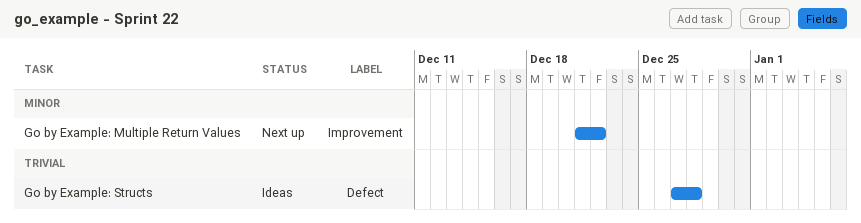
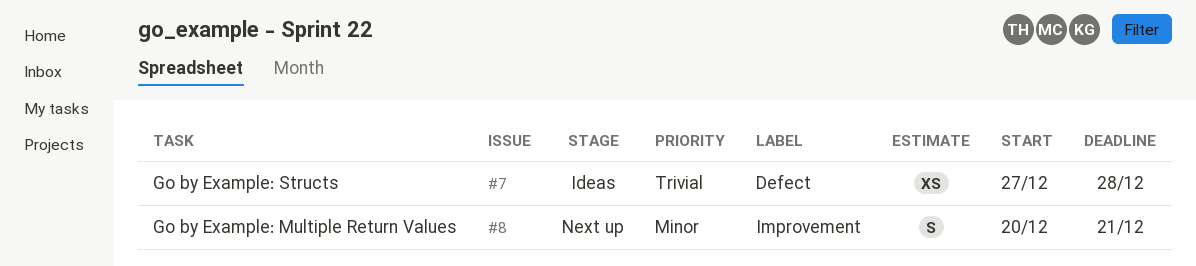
Go by Example: Multiple Return Values, start: Dec 21 -> Dec 20
Go by Example: Multiple Return Values, due: Dec 22 -> Dec 21

